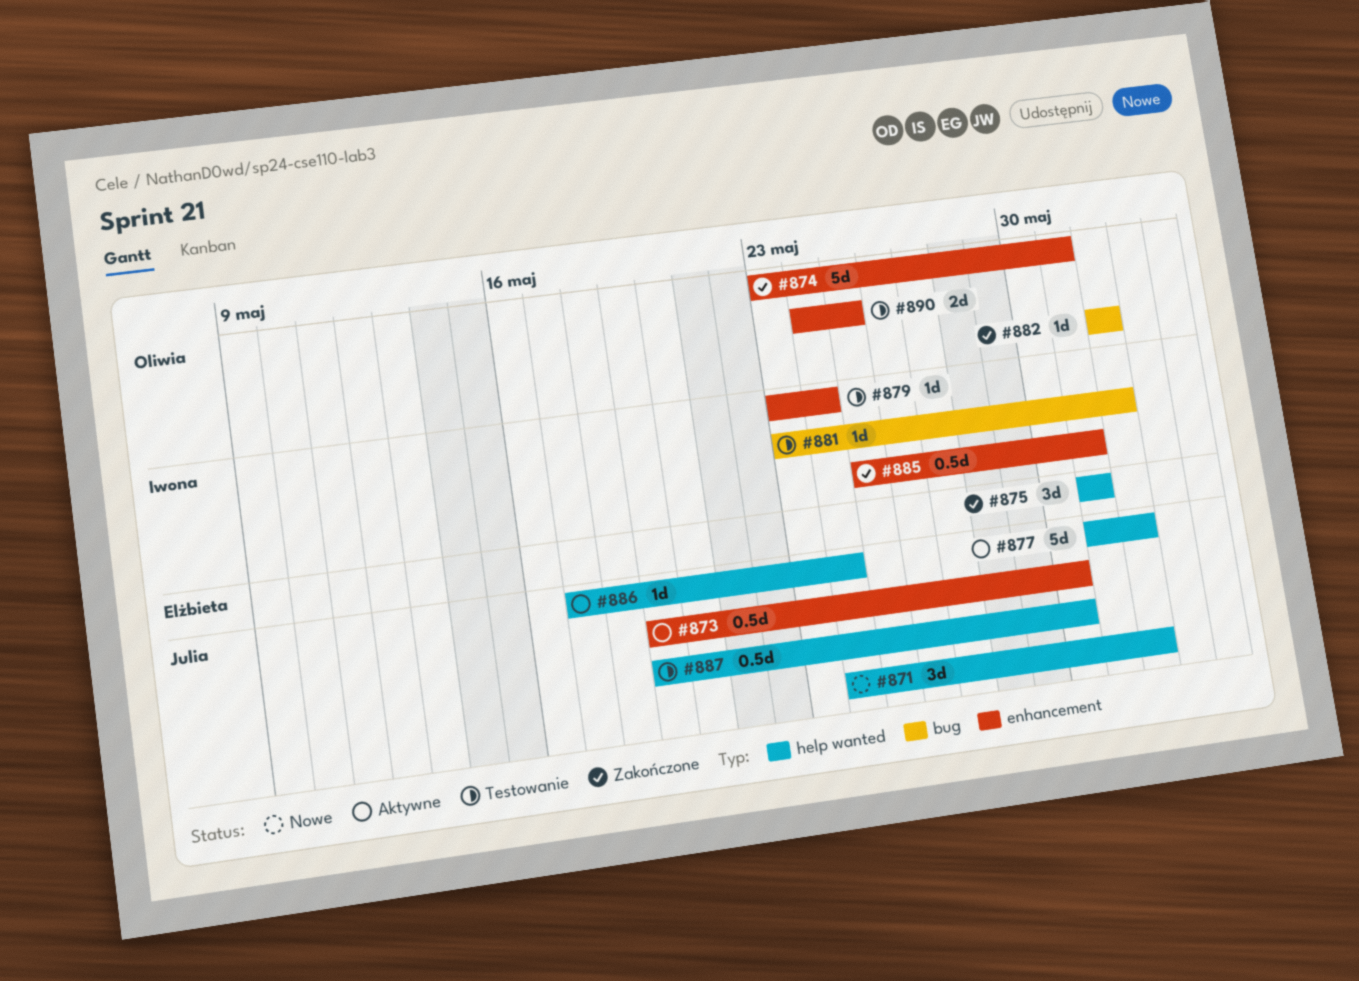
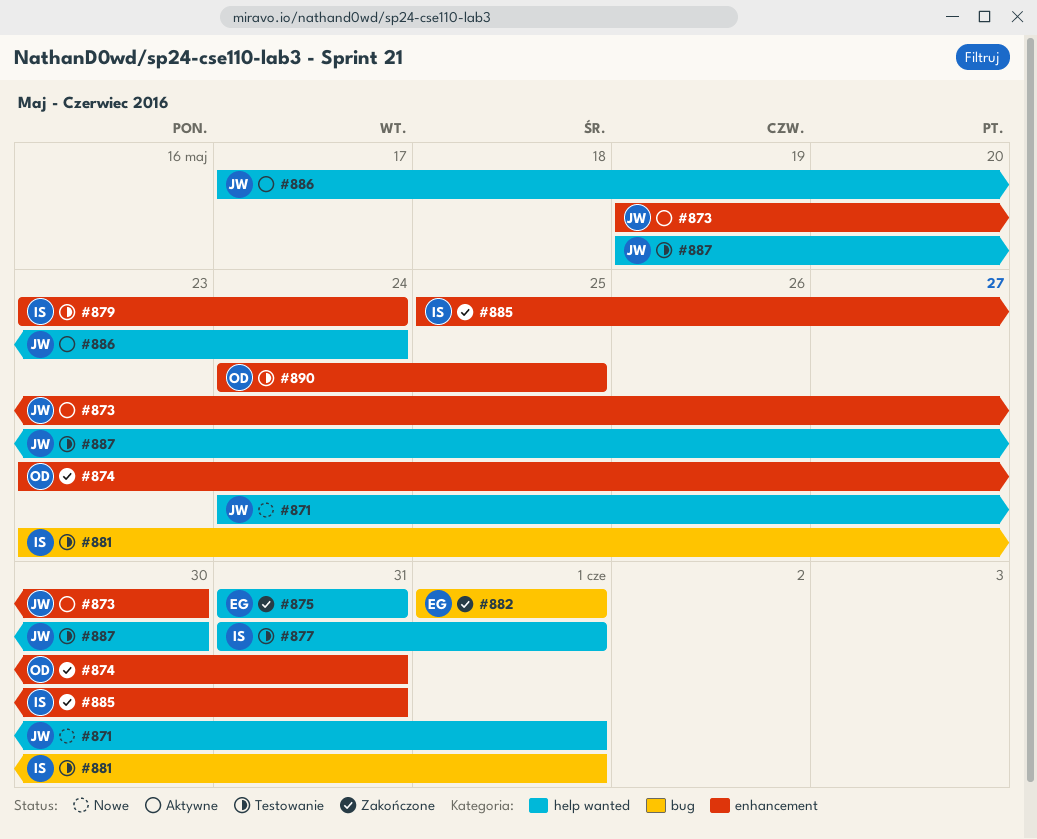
#877, status: Aktywne -> Testowanie
#877, owner: Julia -> Iwona
#882, owner: Oliwia -> Elżbieta

